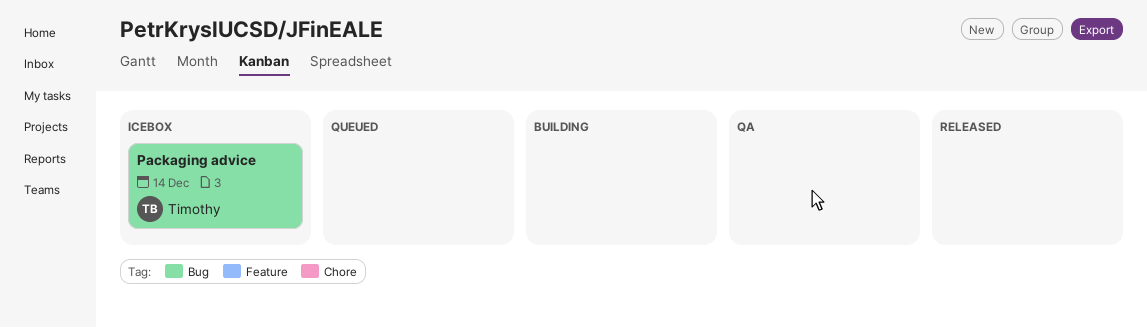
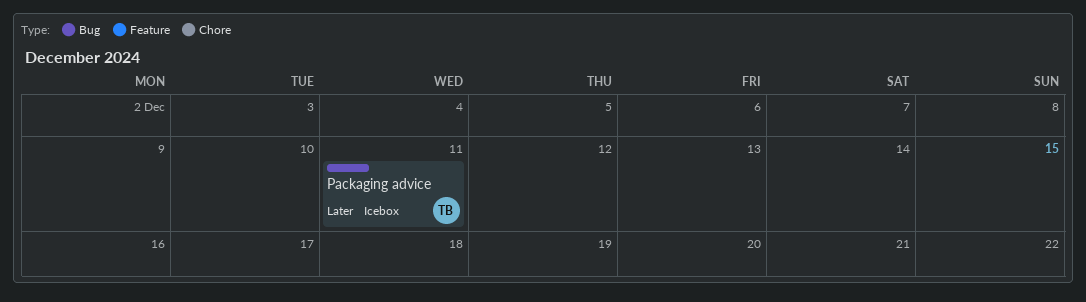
Packaging advice, due: Dec 14 -> Dec 11

